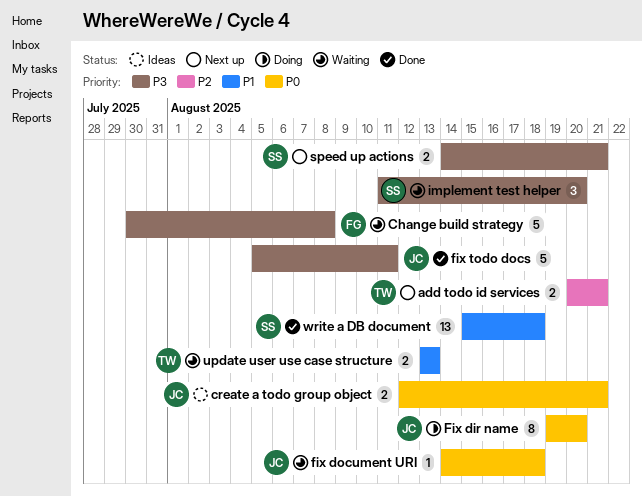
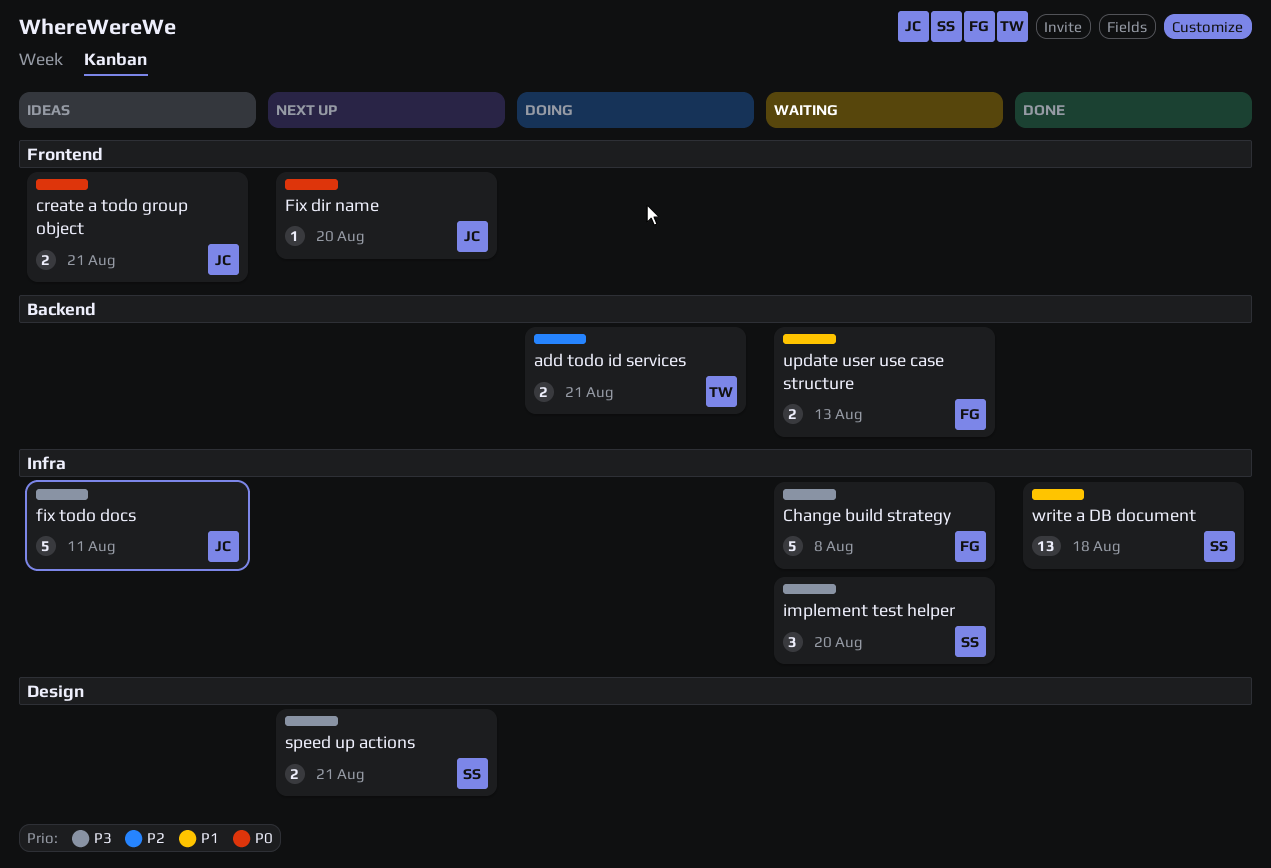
add todo id services, status: Next up -> Doing
Fix dir name, status: Doing -> Next up
Fix dir name, estimate: 8 -> 1
fix document URI: present -> none
fix todo docs, status: Done -> Ideas
update user use case structure, owner: TW -> FG

